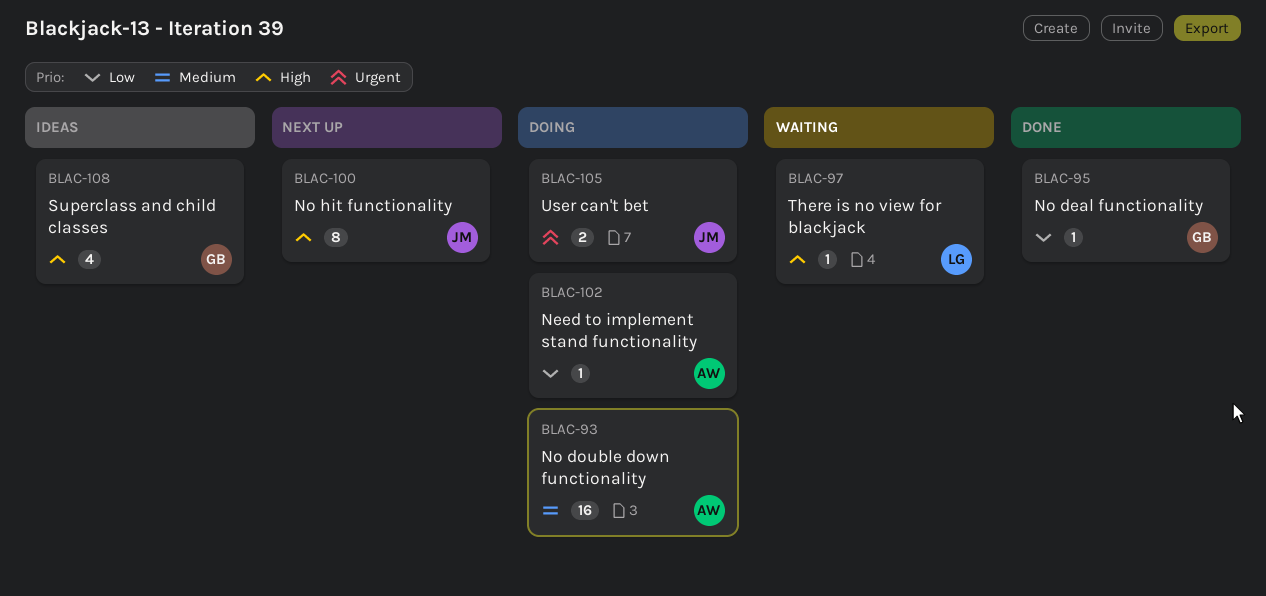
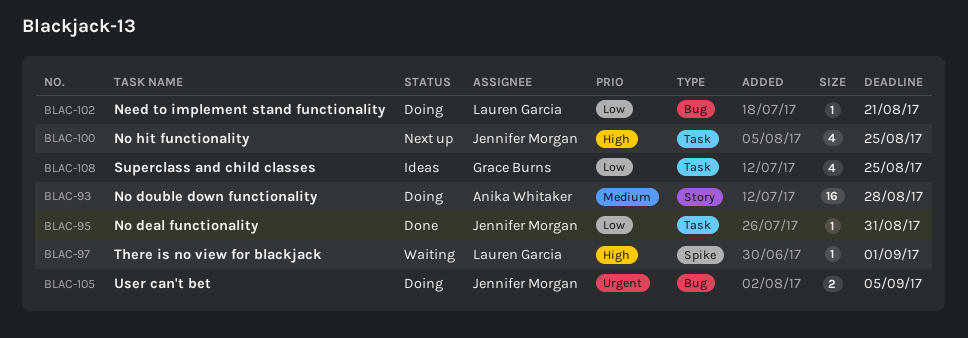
BLAC-95, owner: Grace Burns -> Jennifer Morgan
BLAC-100, estimate: 8 -> 4
BLAC-102, owner: Anika Whitaker -> Lauren Garcia
BLAC-108, priority: High -> Low

